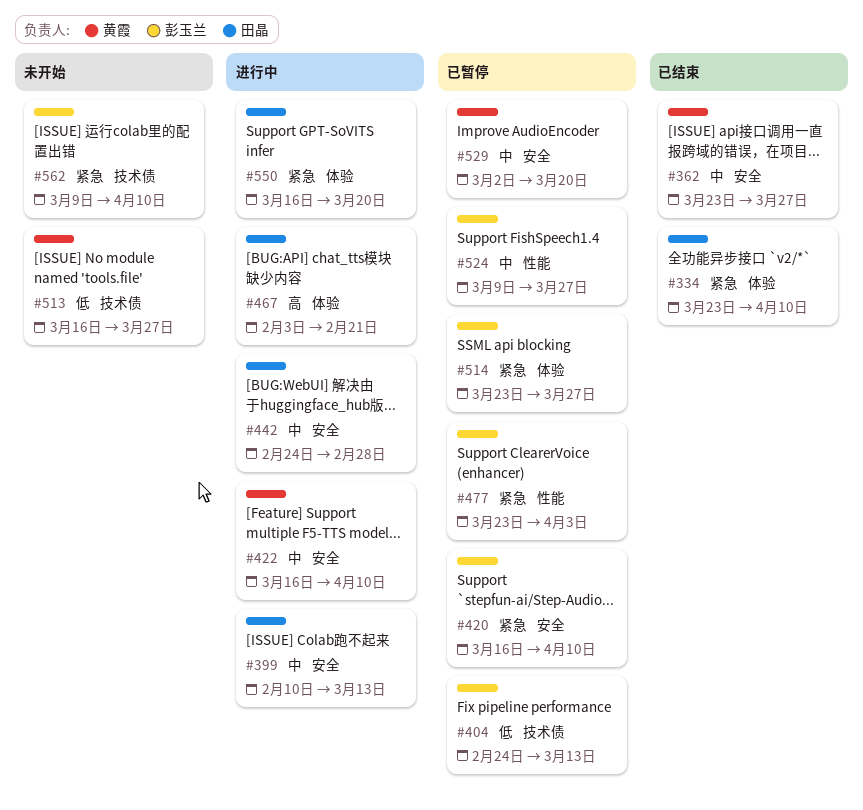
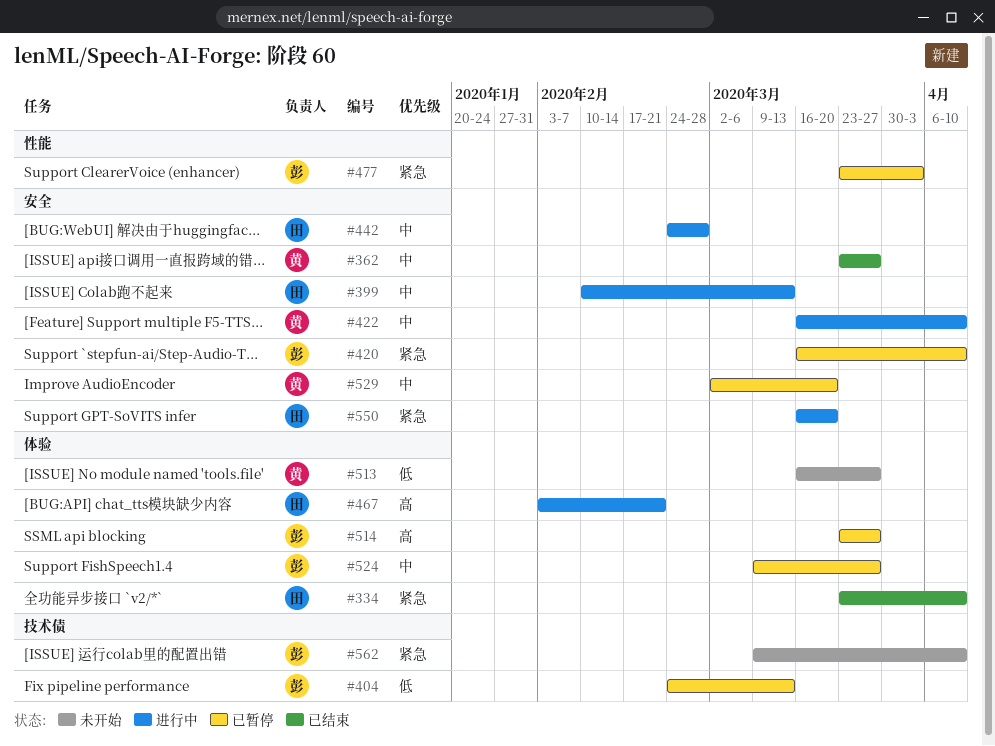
#513, label: 技术债 -> 体验
#514, priority: 紧急 -> 高
#524, label: 性能 -> 体验
#550, label: 体验 -> 安全

